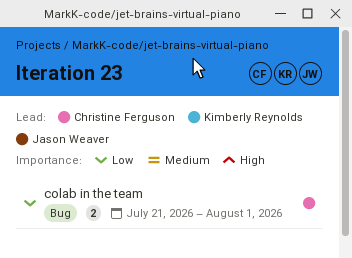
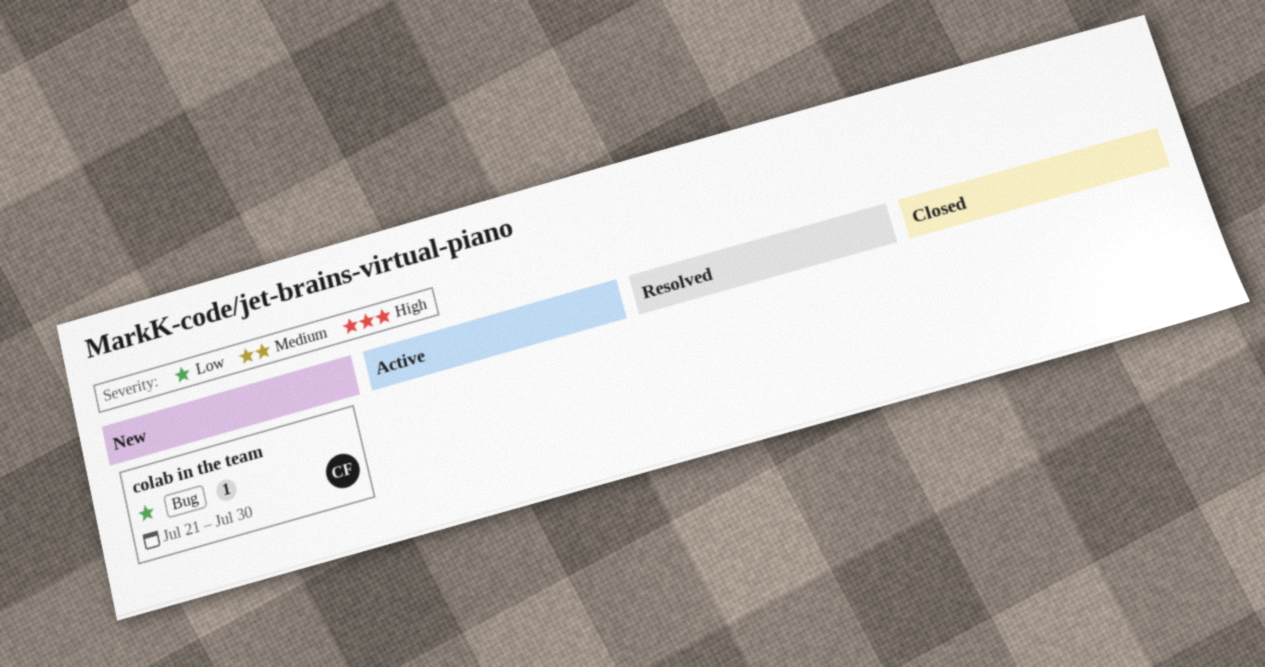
colab in the team, estimate: 2 -> 1
colab in the team, due: Aug 1 -> Jul 30

